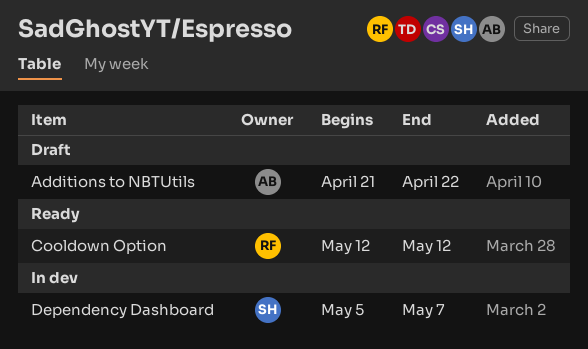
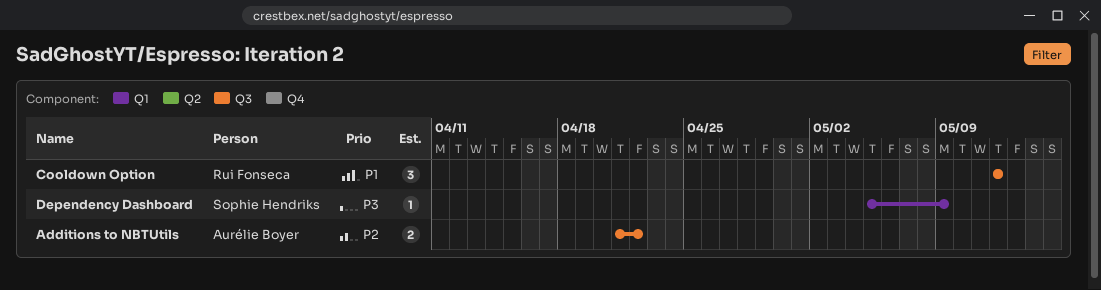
Dependency Dashboard, due: May 7 -> May 9

